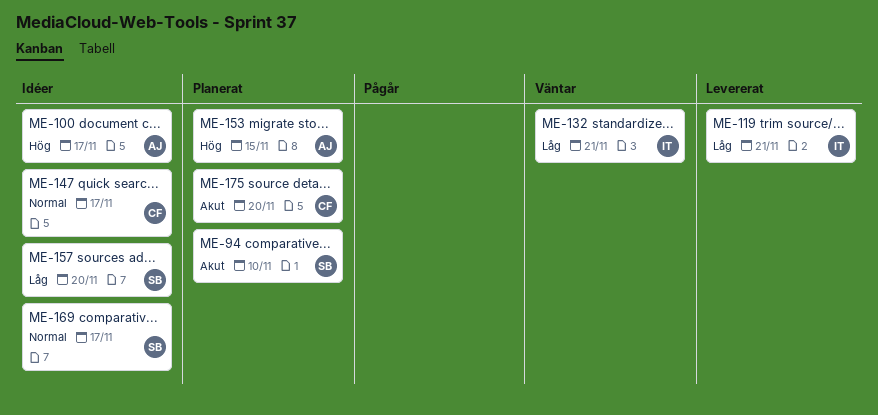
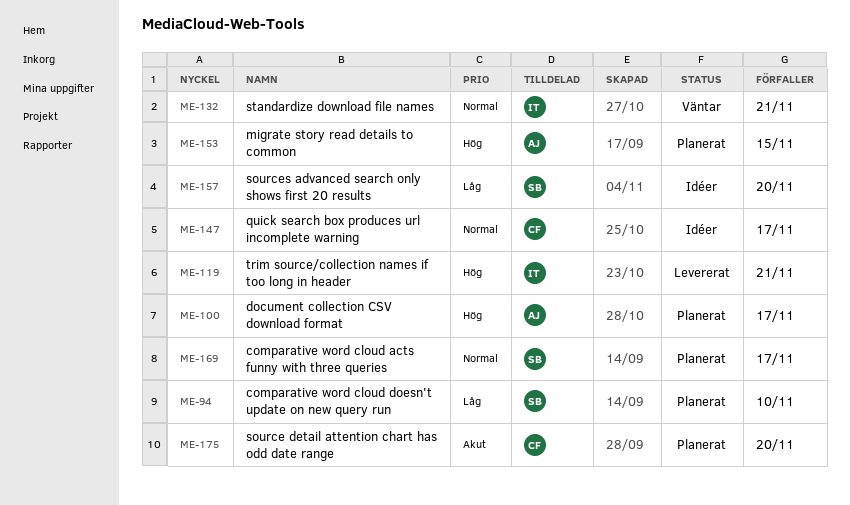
ME-94, priority: Akut -> Låg
ME-100, status: Idéer -> Planerat
ME-119, priority: Låg -> Hög
ME-132, priority: Låg -> Normal
ME-169, status: Idéer -> Planerat

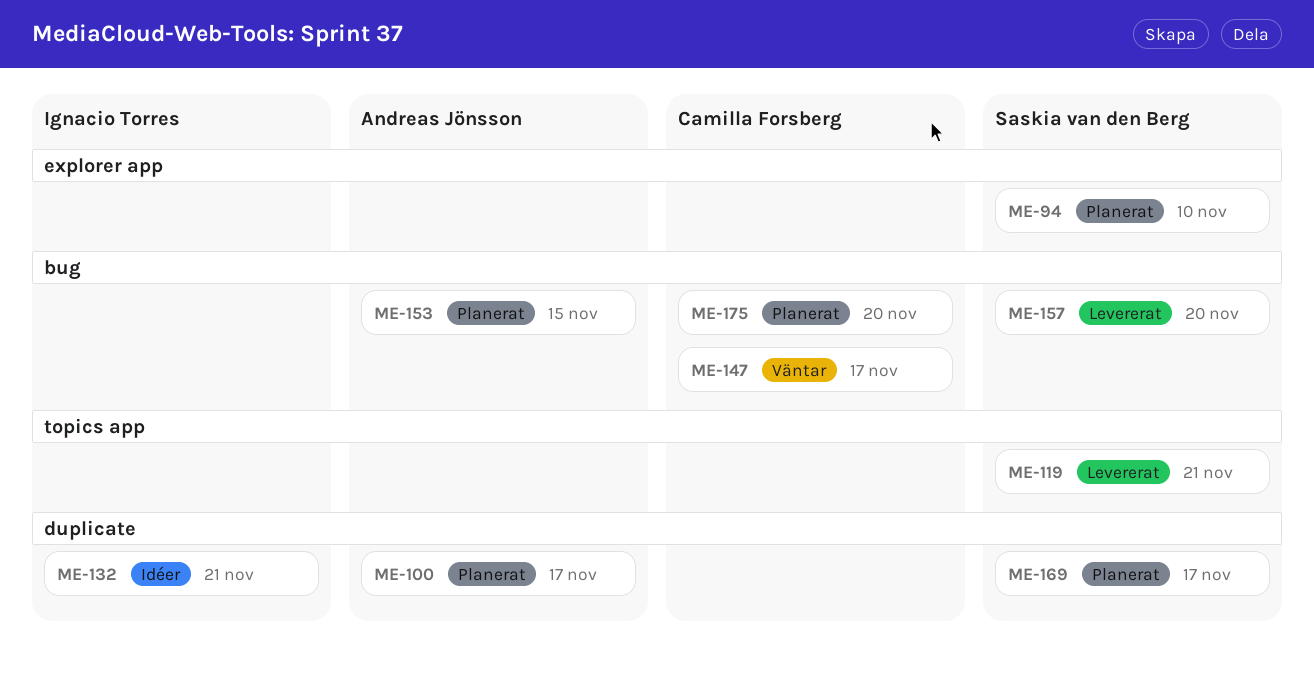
ME-119, owner: Ignacio Torres -> Saskia van den Berg
ME-132, status: Väntar -> Idéer
ME-147, status: Idéer -> Väntar
ME-157, status: Idéer -> Levererat

